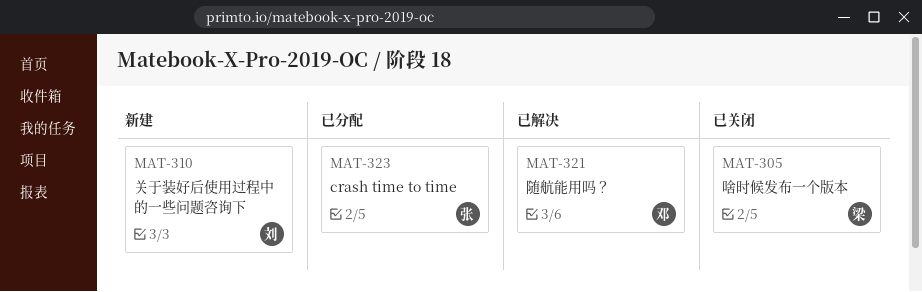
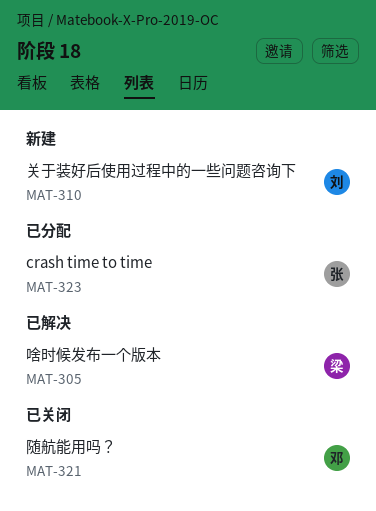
MAT-305, status: 已关闭 -> 已解决
MAT-321, status: 已解决 -> 已关闭

